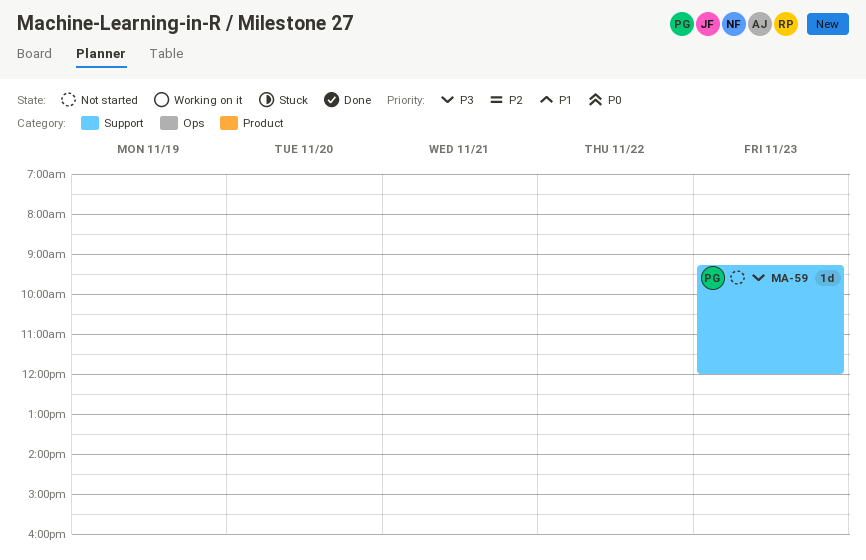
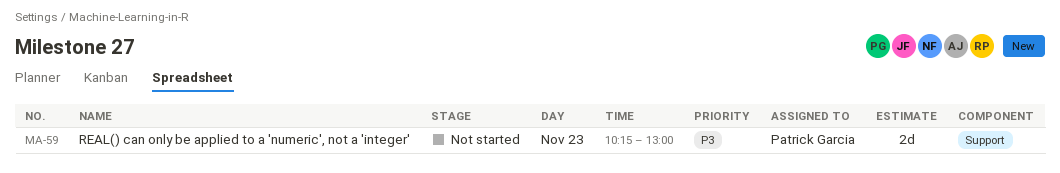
MA-59, estimate: 1d -> 2d
MA-59, begins: 09:15 -> 10:15
MA-59, ends: 12:00 -> 13:00

